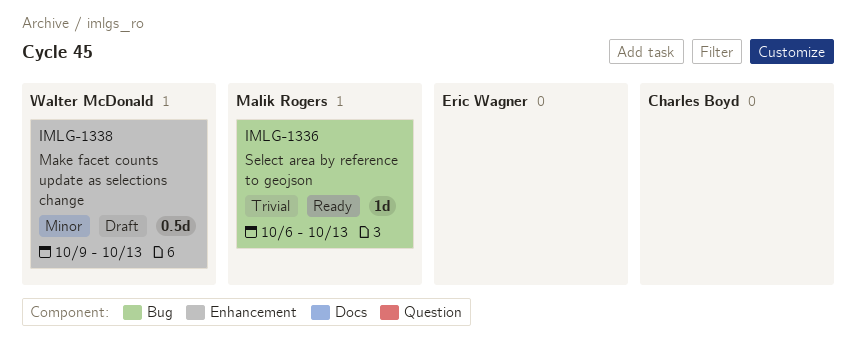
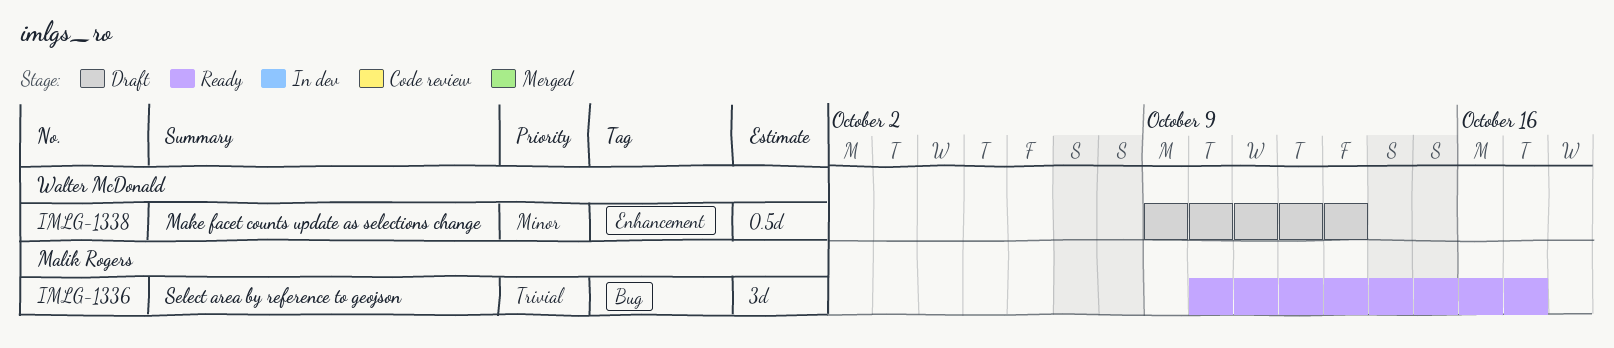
IMLG-1336, estimate: 1d -> 3d
IMLG-1336, start: Oct 6 -> Oct 10
IMLG-1336, due: Oct 13 -> Oct 17

